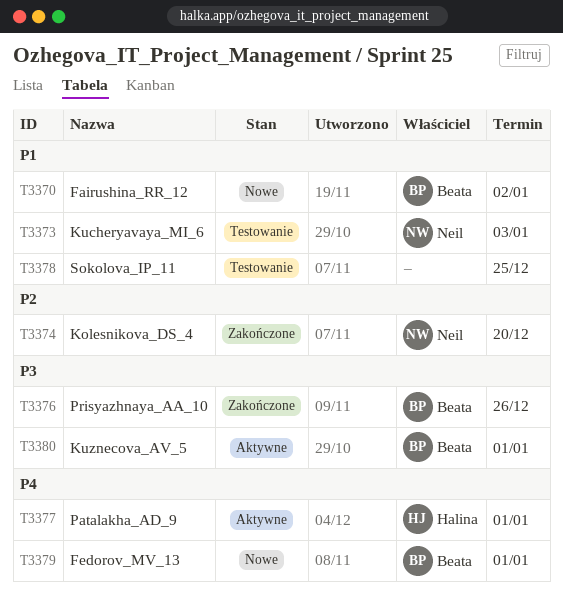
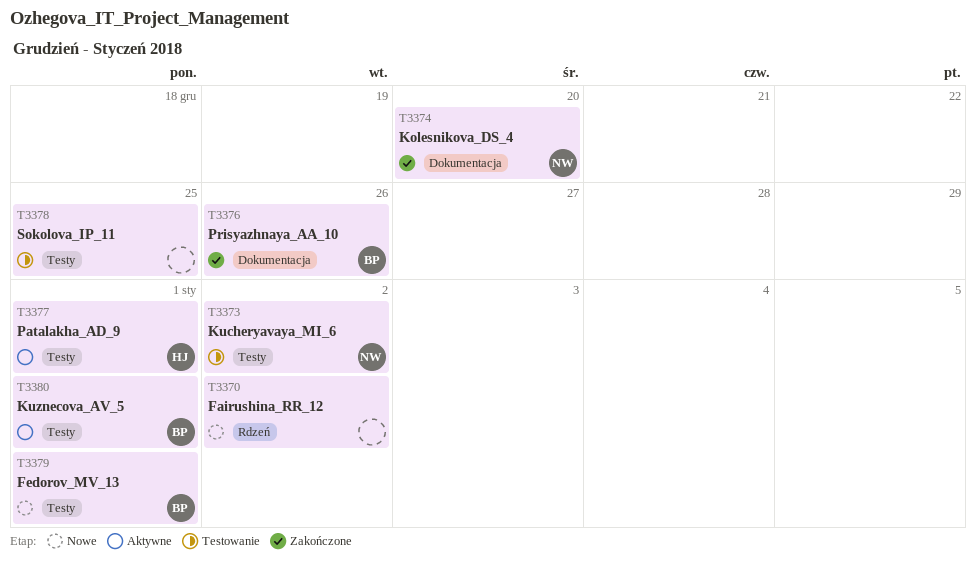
T3370, owner: Beata -> none
T3373, due: Jan 3 -> Jan 2

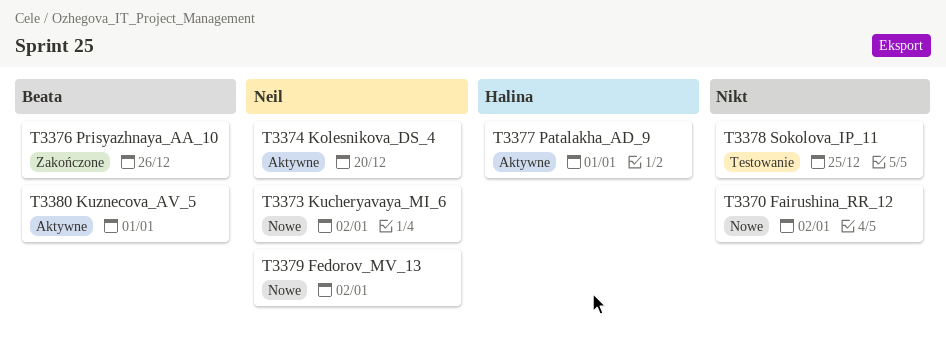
T3373, status: Testowanie -> Nowe
T3374, status: Zakończone -> Aktywne
T3379, owner: Beata -> Neil
T3379, due: Jan 1 -> Jan 2

